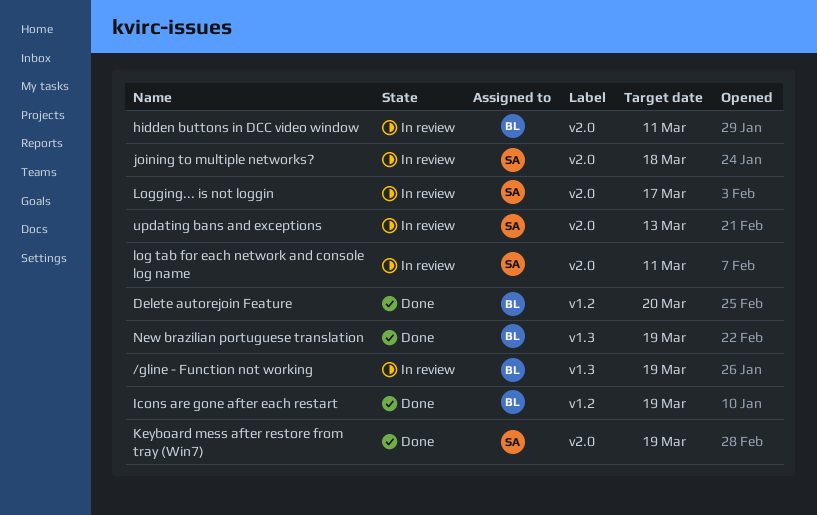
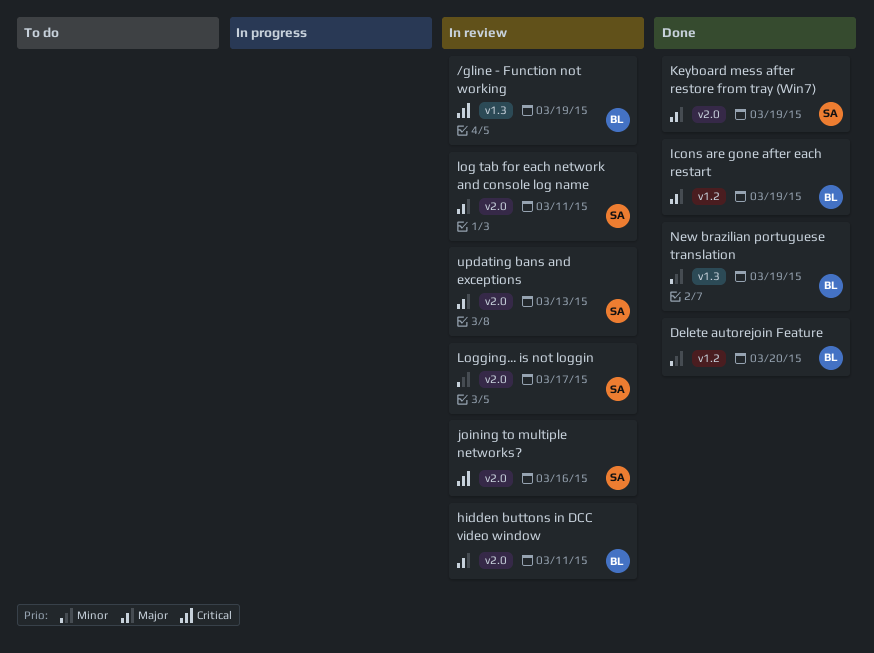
joining to multiple networks?, due: Mar 18 -> Mar 16

